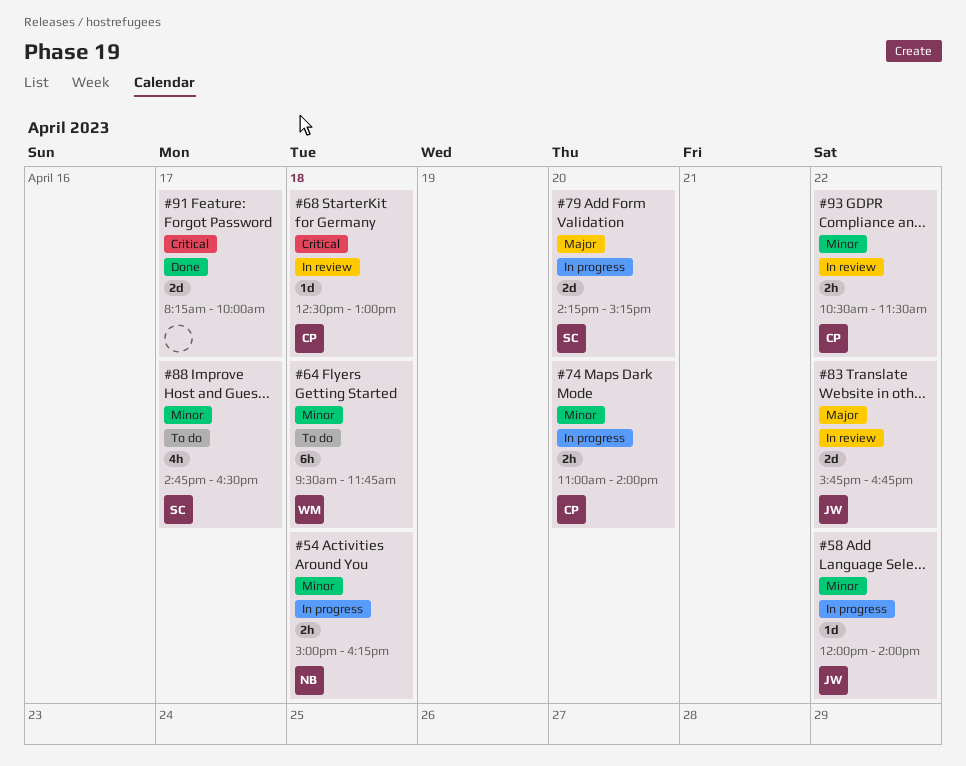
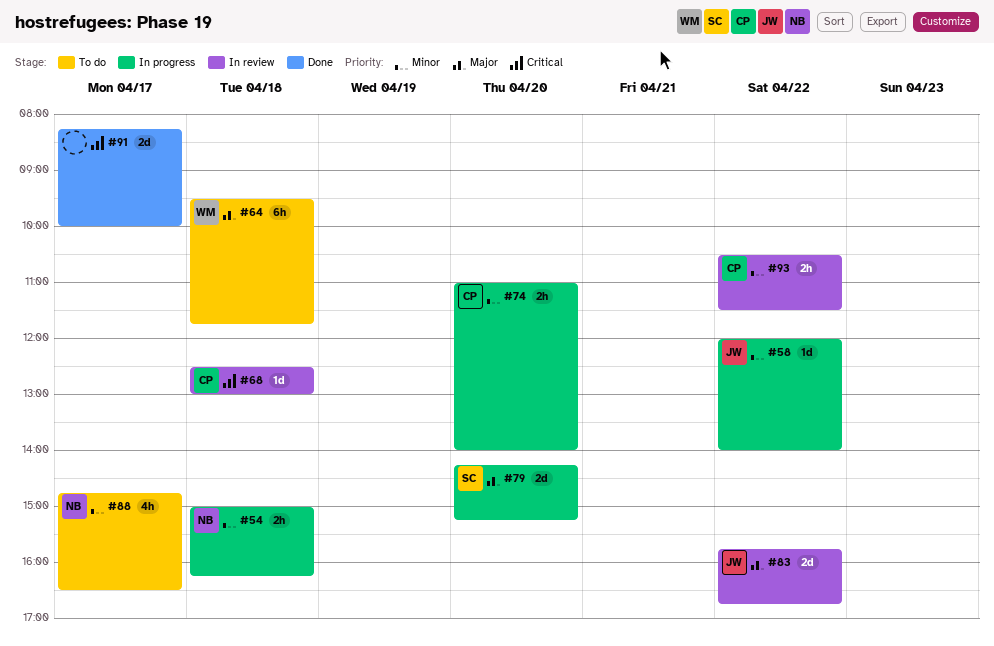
#64, priority: Minor -> Major
#88, owner: SC -> NB

